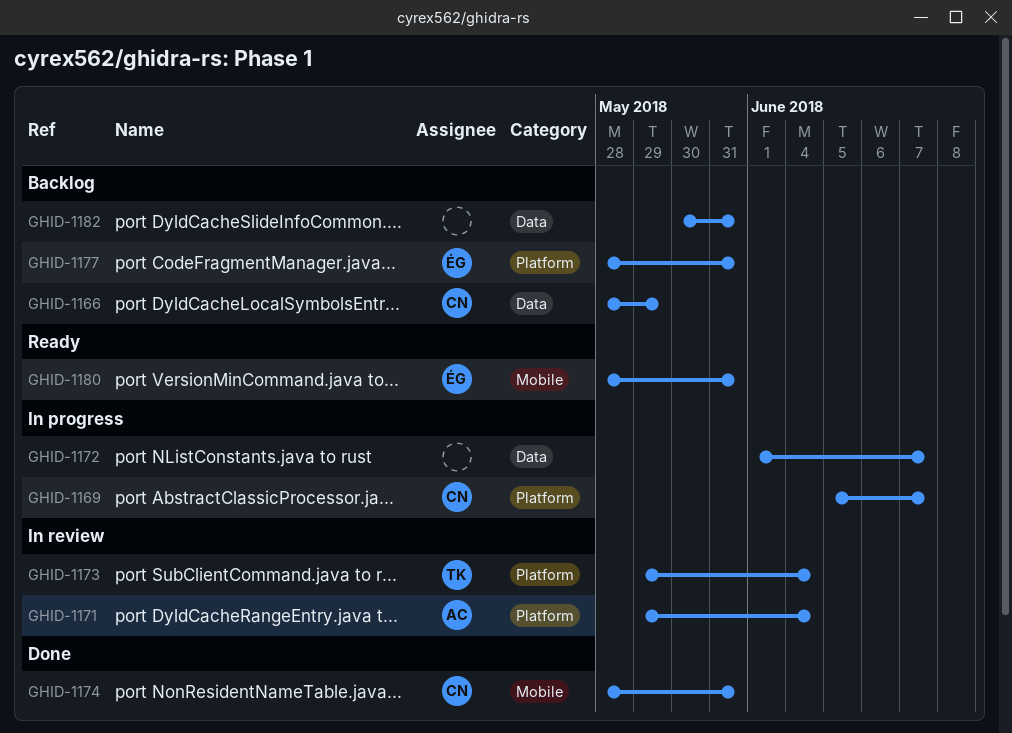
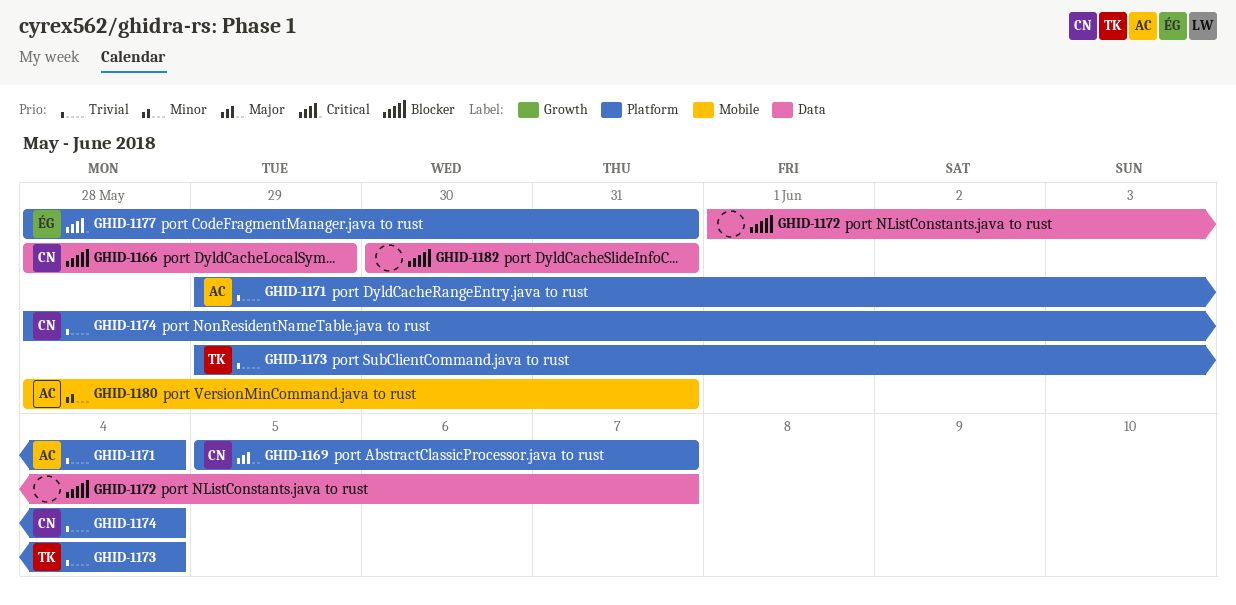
GHID-1174, label: Mobile -> Platform
GHID-1174, due: May 31 -> Jun 4
GHID-1180, owner: ÉG -> AC

